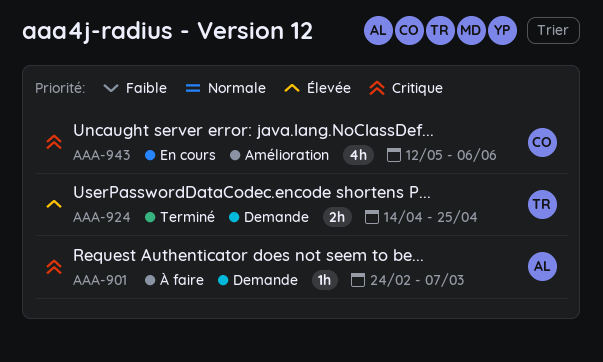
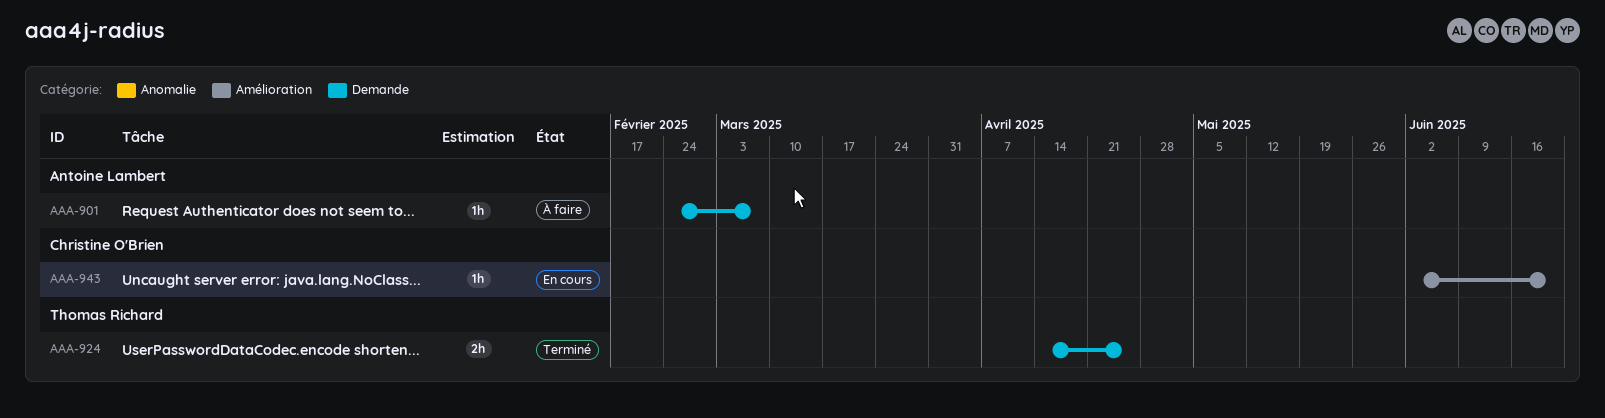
AAA-943, estimate: 4h -> 1h
AAA-943, start: May 12 -> Jun 2
AAA-943, due: Jun 6 -> Jun 20

